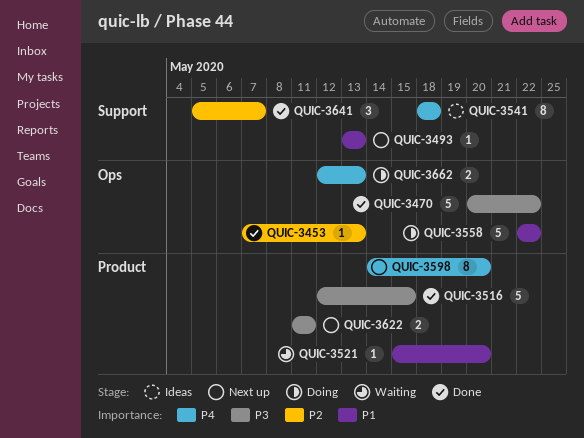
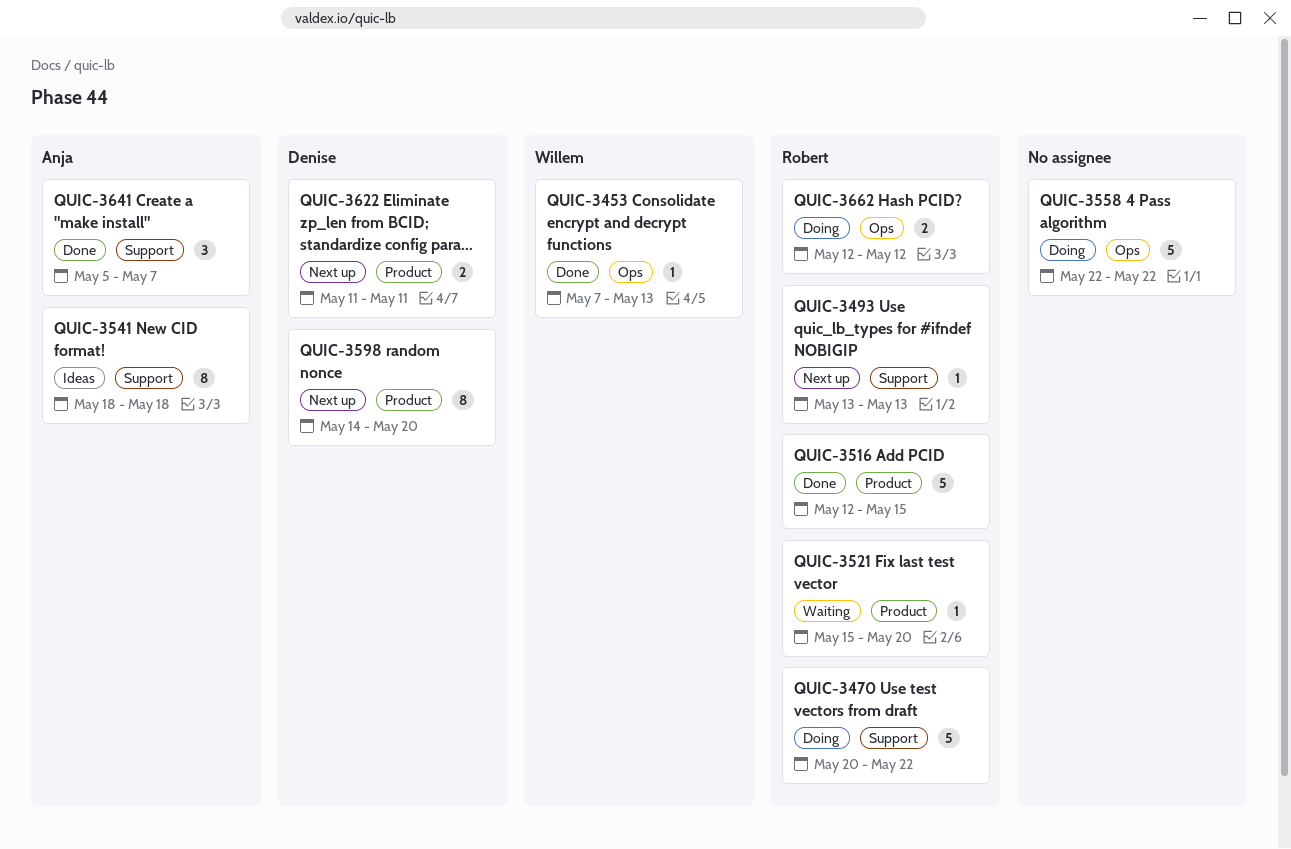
QUIC-3470, status: Done -> Doing
QUIC-3470, label: Ops -> Support
QUIC-3662, due: May 13 -> May 12

